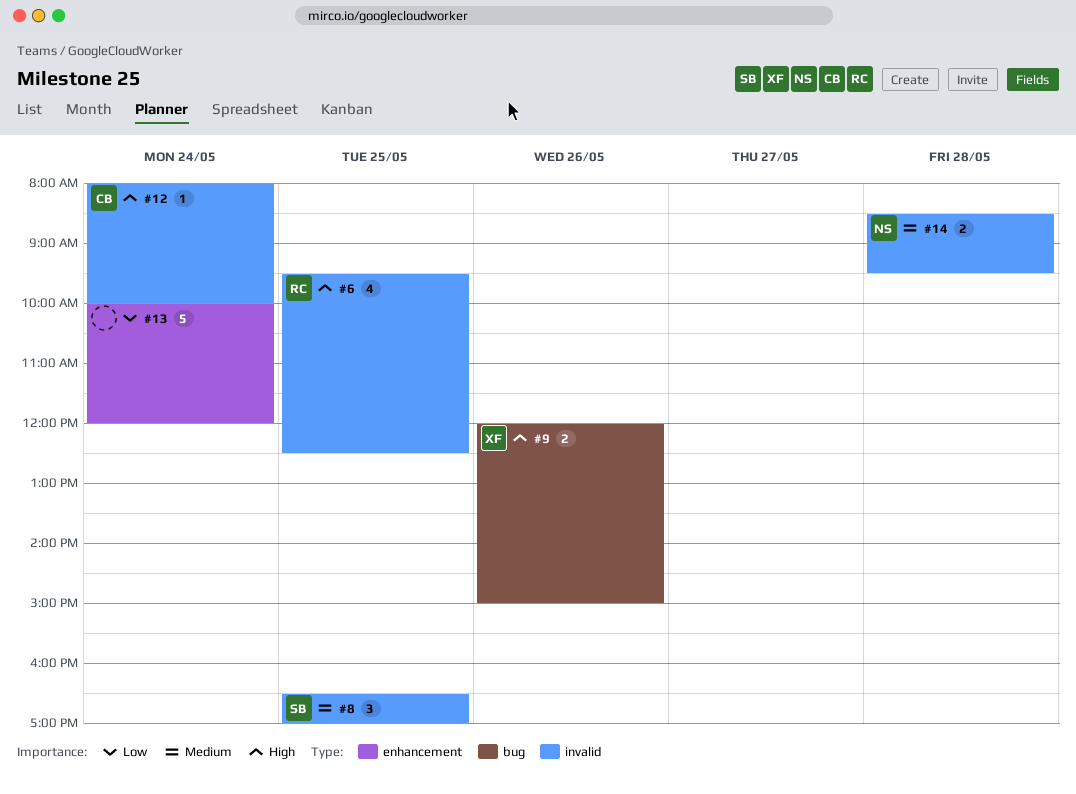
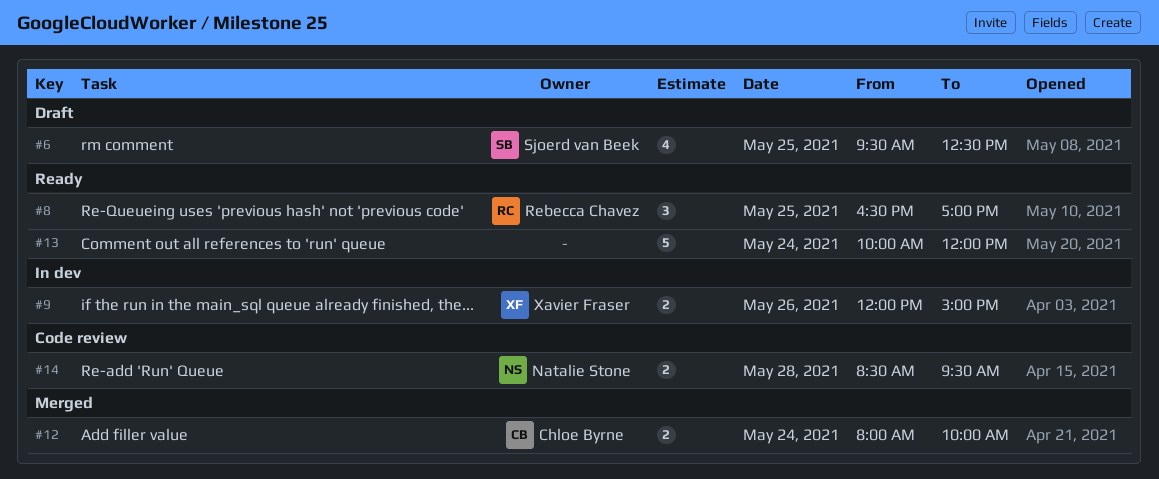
#6, owner: Rebecca Chavez -> Sjoerd van Beek
#8, owner: Sjoerd van Beek -> Rebecca Chavez
#12, estimate: 1 -> 2

